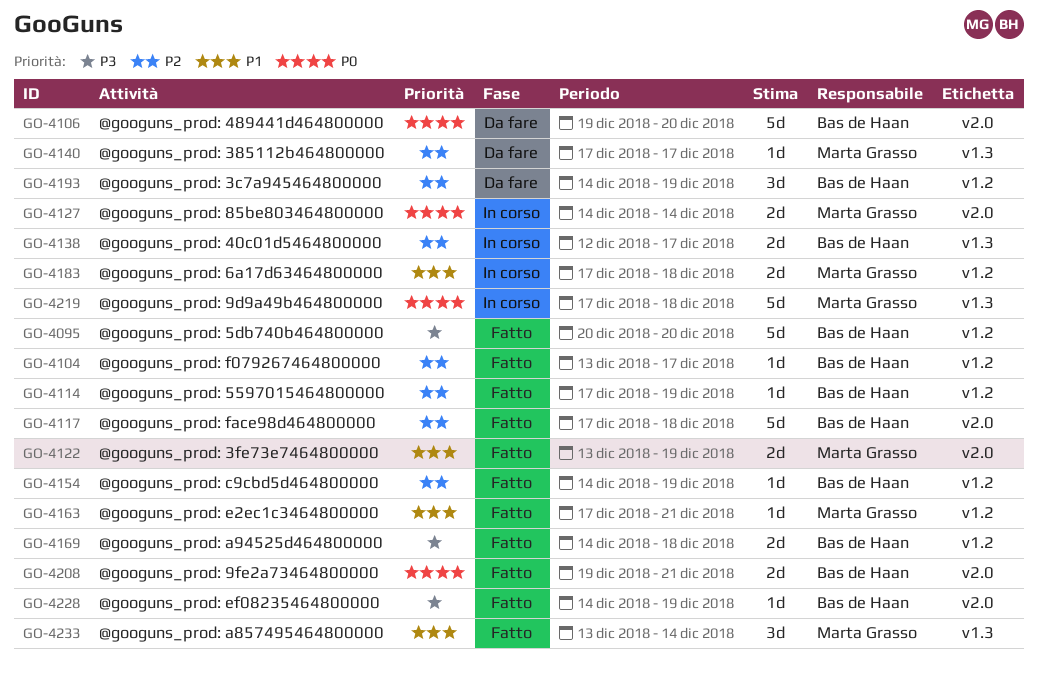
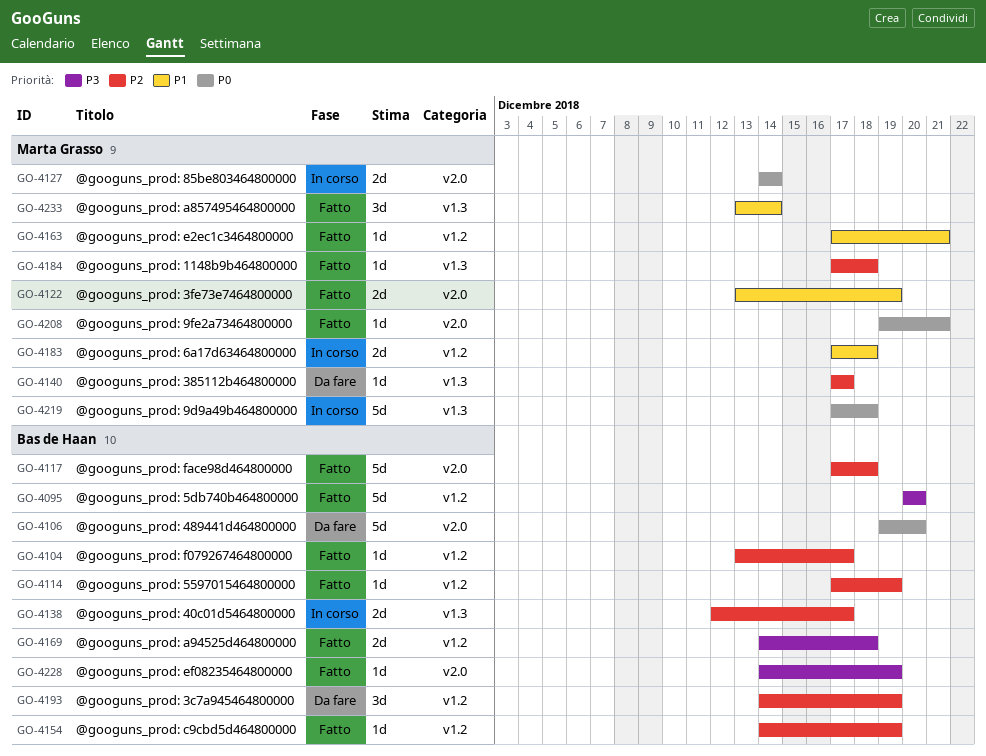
GO-4184: none -> present
GO-4208, owner: Bas de Haan -> Marta Grasso
GO-4208, estimate: 2d -> 1d

